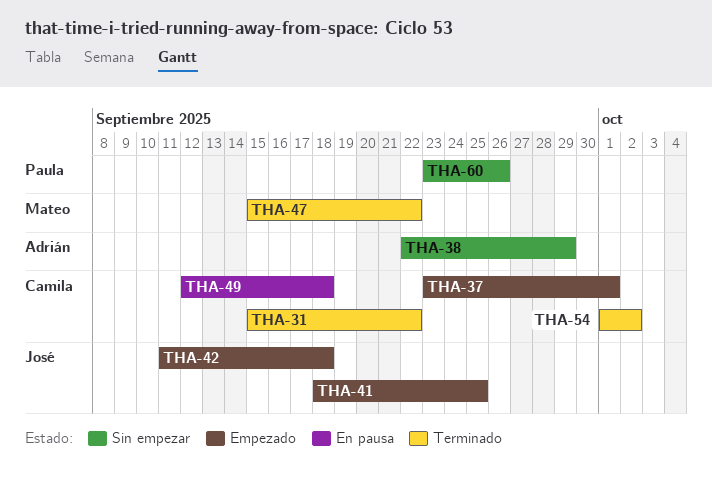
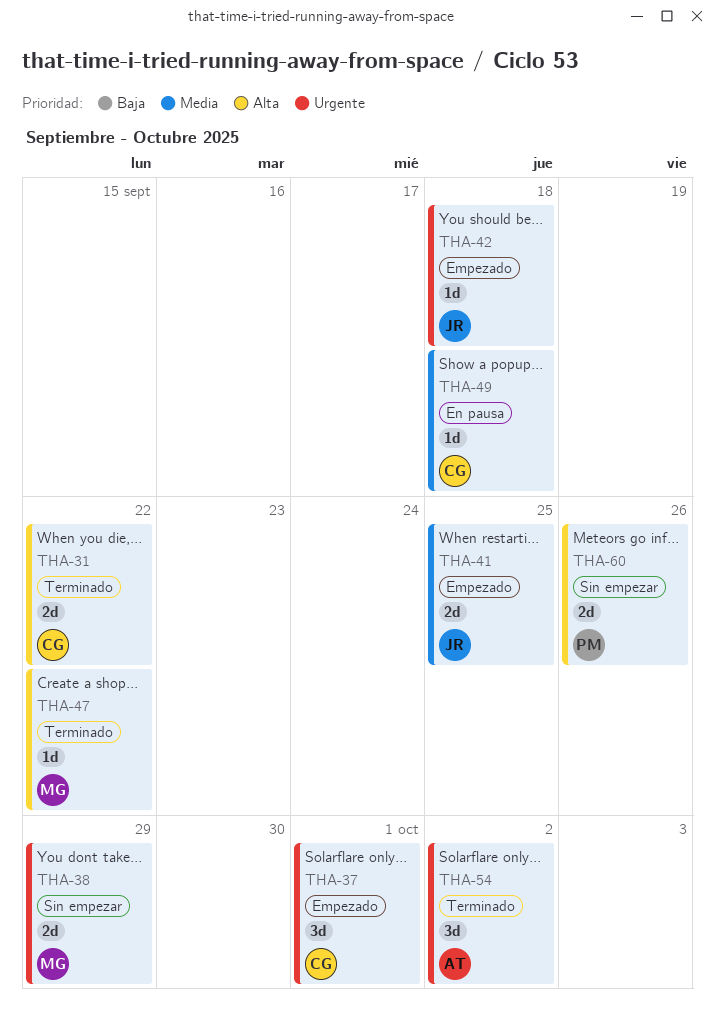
THA-38, owner: Adrián -> Mateo
THA-54, owner: Camila -> Adrián

